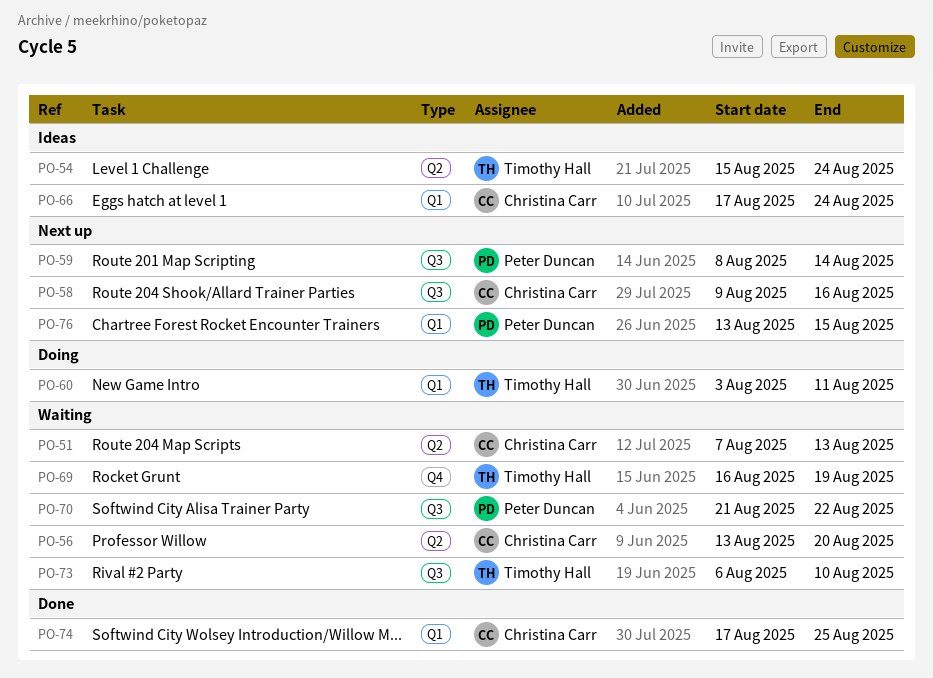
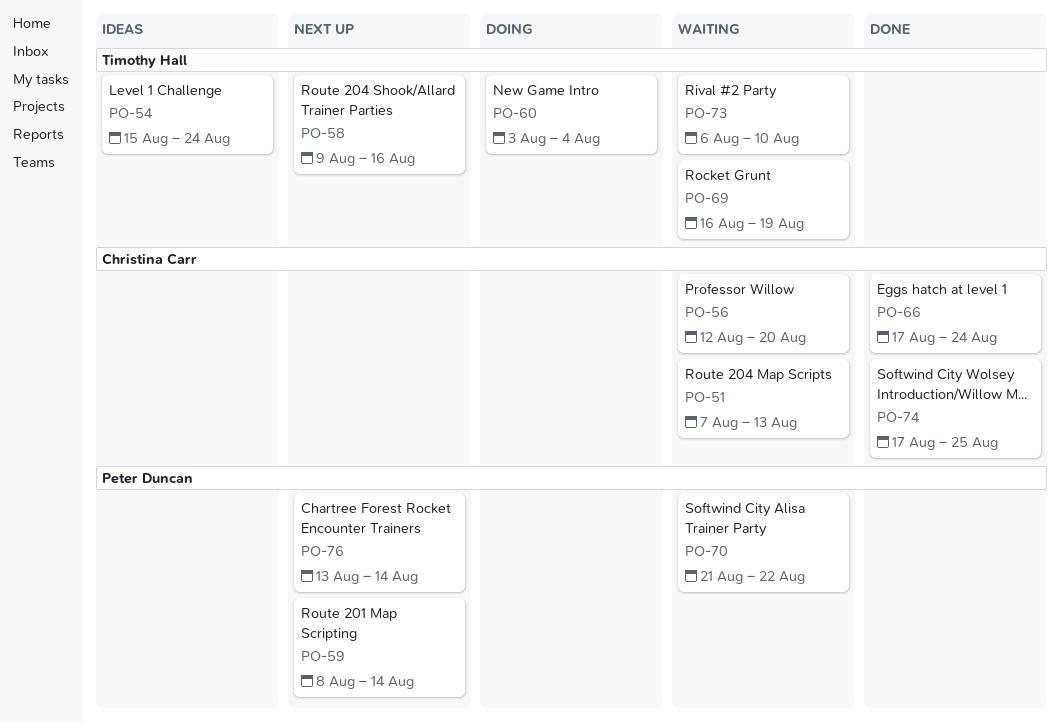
PO-56, start: Aug 13 -> Aug 12
PO-58, owner: Christina Carr -> Timothy Hall
PO-60, due: Aug 11 -> Aug 4
PO-66, status: Ideas -> Done
PO-76, due: Aug 15 -> Aug 14

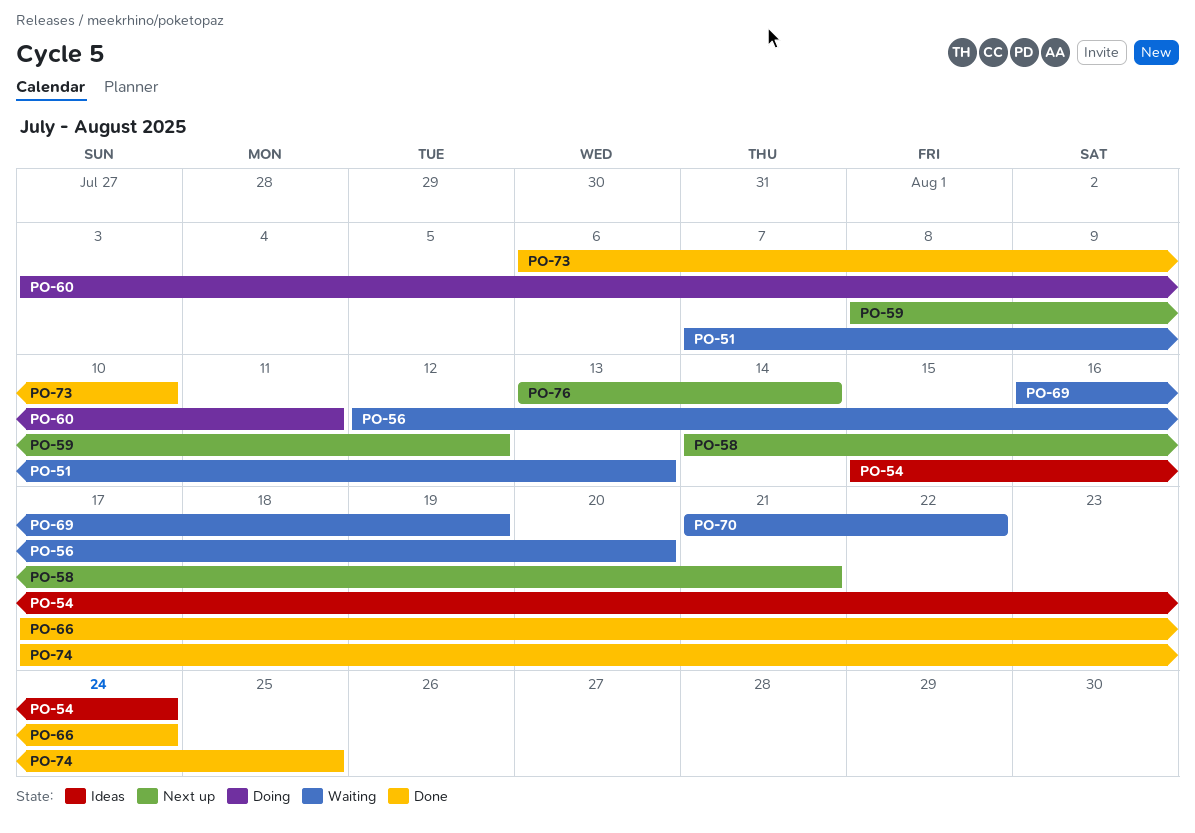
PO-58, start: Aug 9 -> Aug 14
PO-58, due: Aug 16 -> Aug 21
PO-59, due: Aug 14 -> Aug 12
PO-60, due: Aug 4 -> Aug 11
PO-73, status: Waiting -> Done

